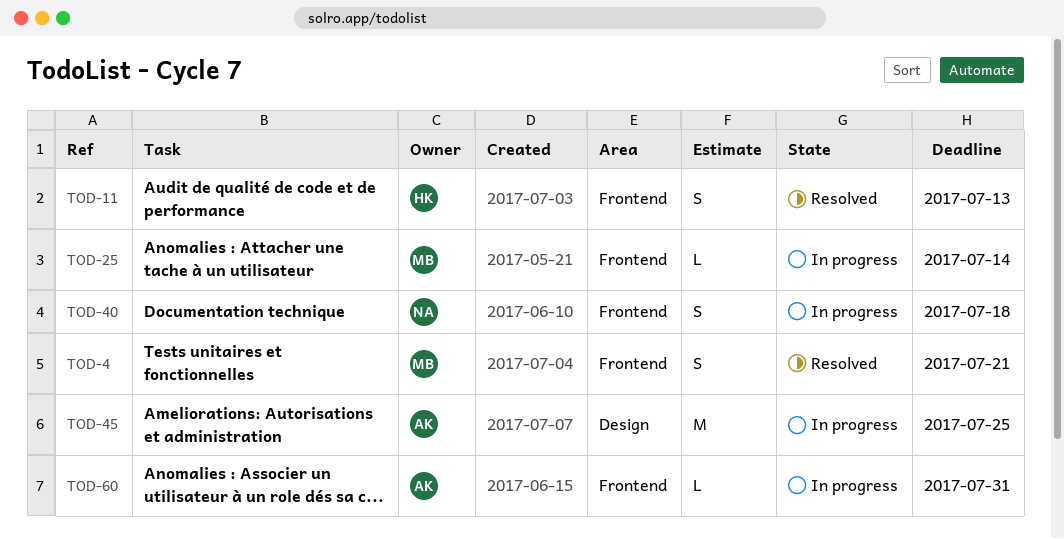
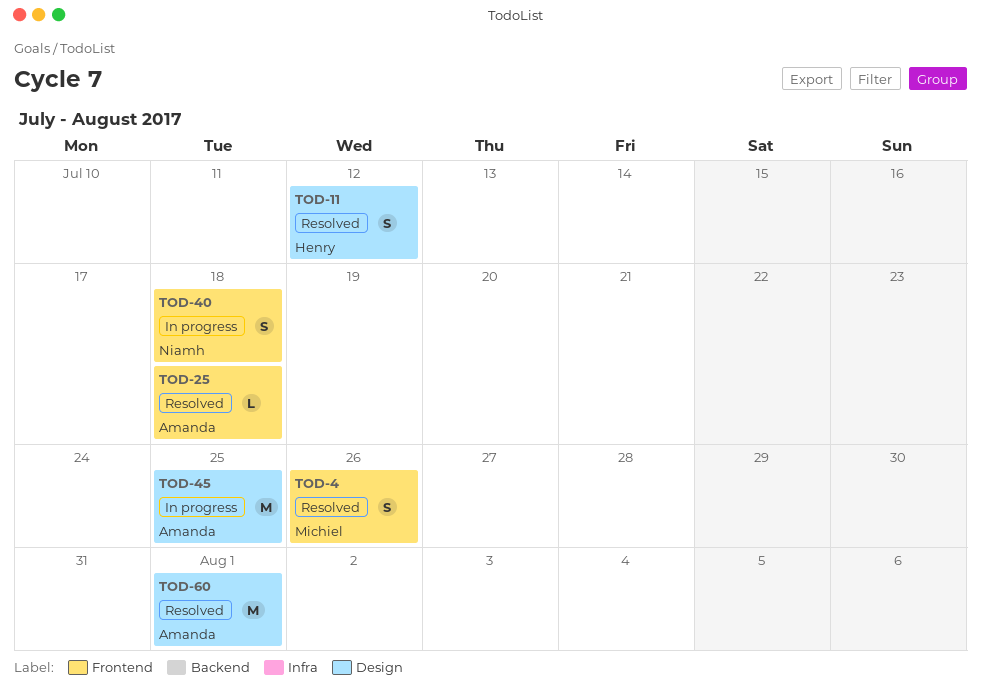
TOD-4, due: Jul 21 -> Jul 26
TOD-11, label: Frontend -> Design
TOD-11, due: Jul 13 -> Jul 12
TOD-25, status: In progress -> Resolved
TOD-25, owner: Michiel -> Amanda
TOD-25, due: Jul 14 -> Jul 18
TOD-60, status: In progress -> Resolved
TOD-60, label: Frontend -> Design
TOD-60, estimate: L -> M
TOD-60, due: Jul 31 -> Aug 1

